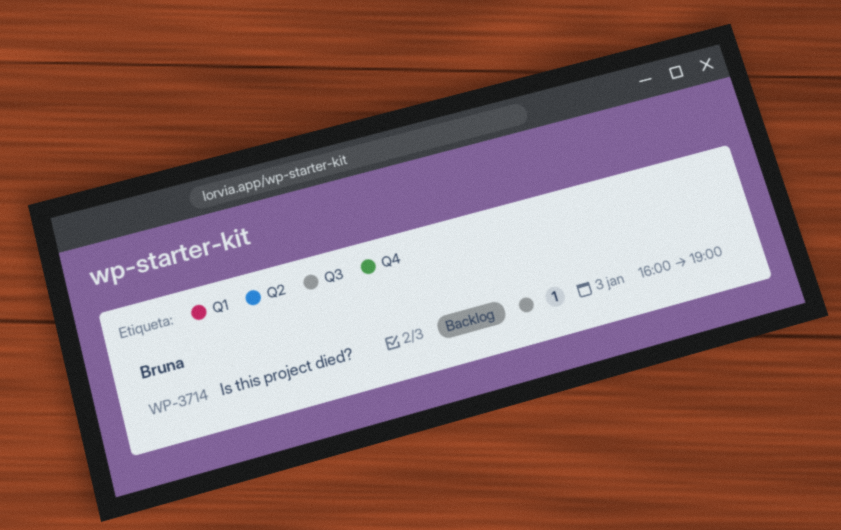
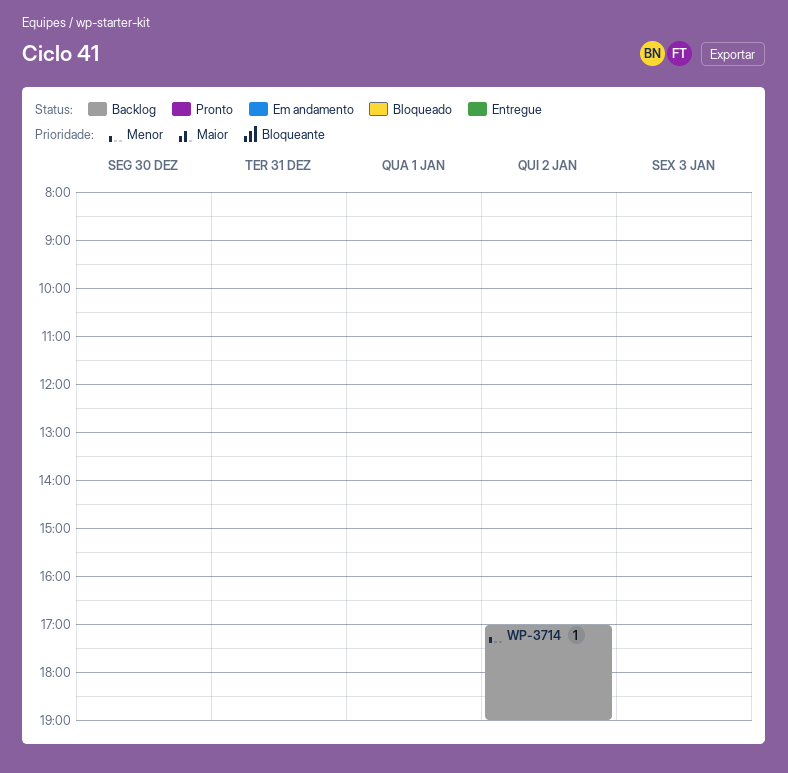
WP-3714, day: Jan 3 -> Jan 2
WP-3714, begins: 16:00 -> 17:00

